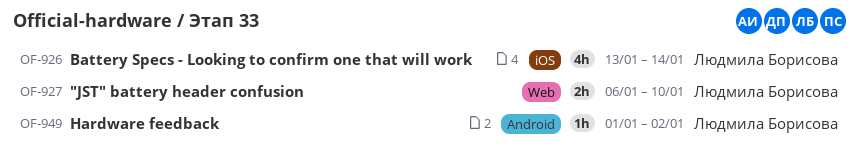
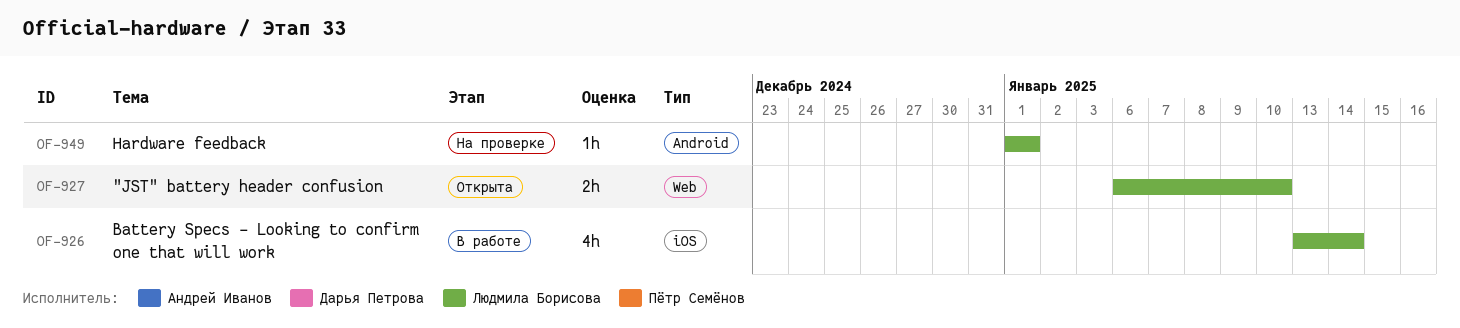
OF-949, due: Jan 2 -> Jan 1

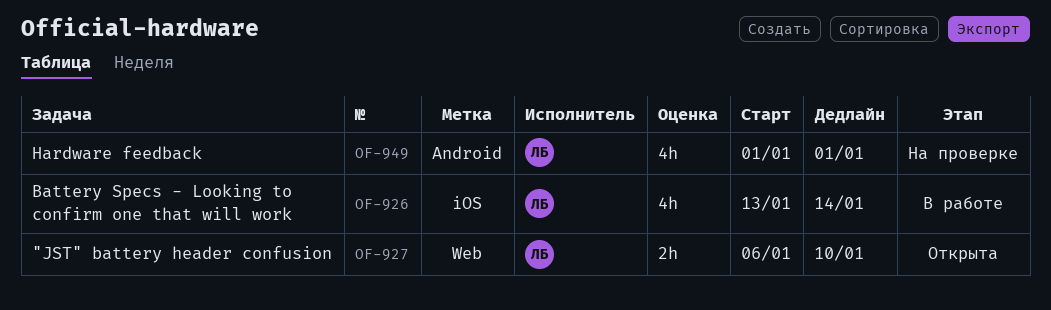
OF-949, estimate: 1h -> 4h

